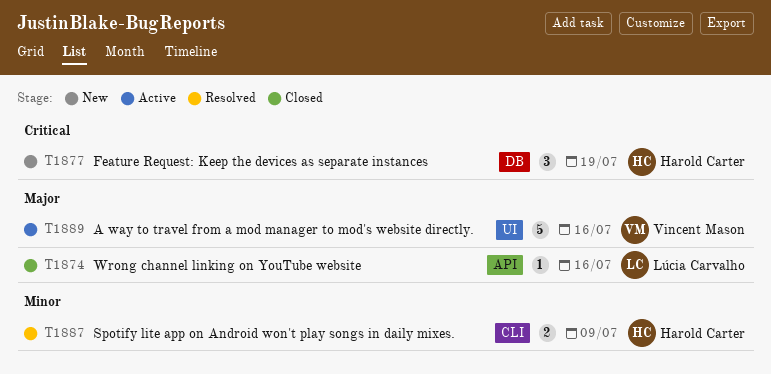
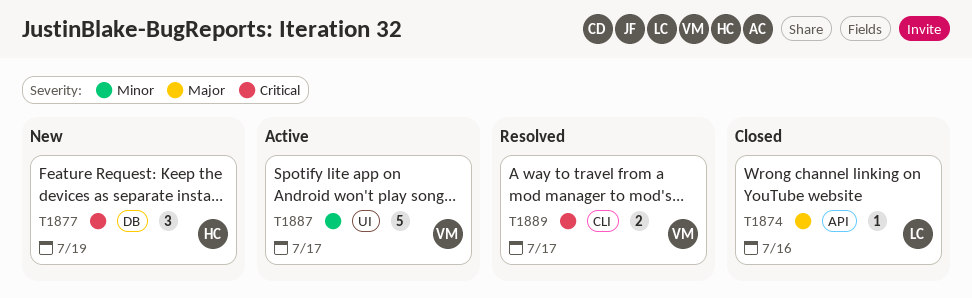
T1887, status: Resolved -> Active
T1887, owner: Harold Carter -> Vincent Mason
T1887, label: CLI -> UI
T1887, estimate: 2 -> 5
T1887, due: Jul 9 -> Jul 17
T1889, status: Active -> Resolved
T1889, priority: Major -> Critical
T1889, label: UI -> CLI
T1889, estimate: 5 -> 2
T1889, due: Jul 16 -> Jul 17

